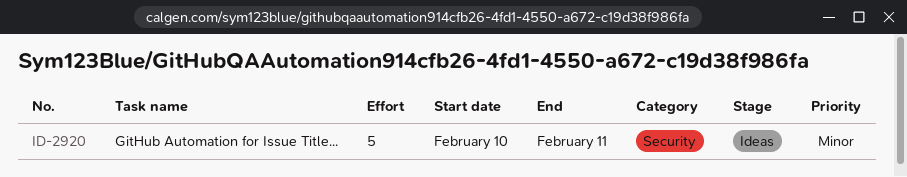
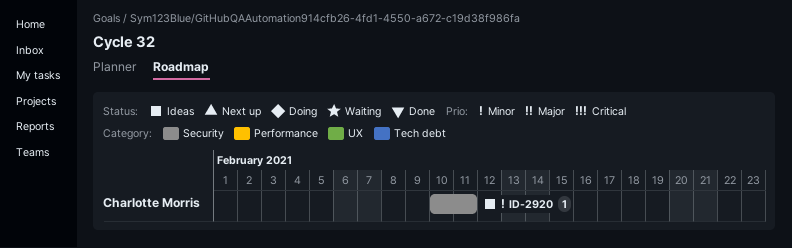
ID-2920, estimate: 5 -> 1

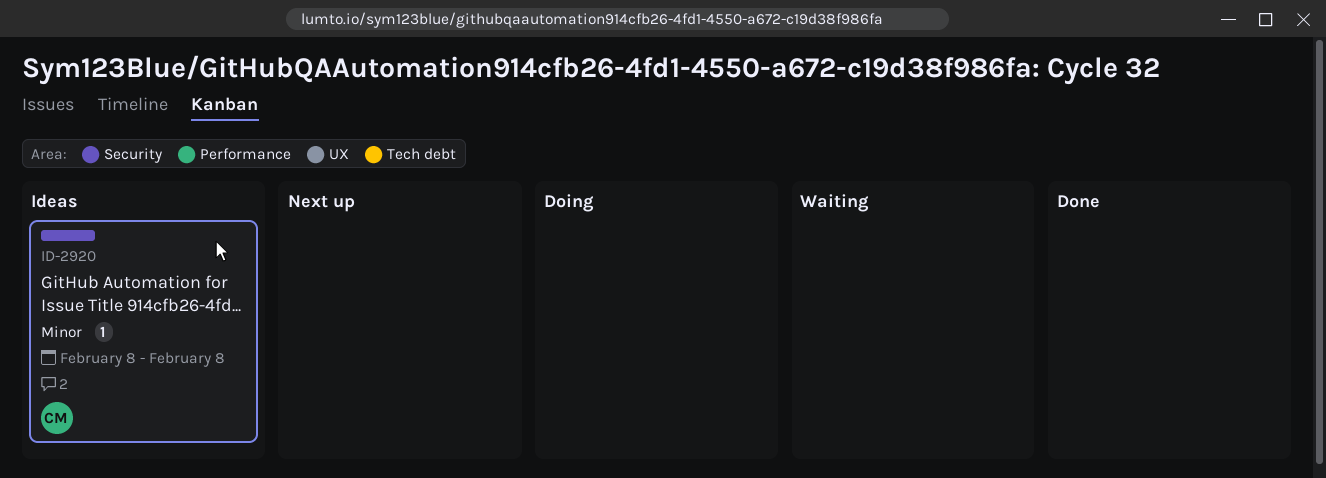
ID-2920, start: Feb 10 -> Feb 8
ID-2920, due: Feb 11 -> Feb 8

